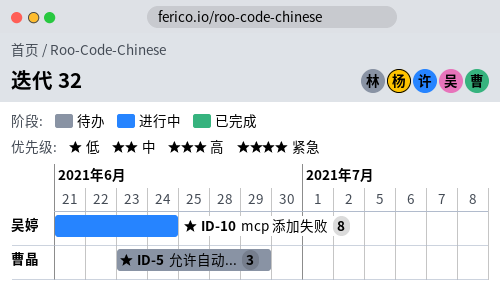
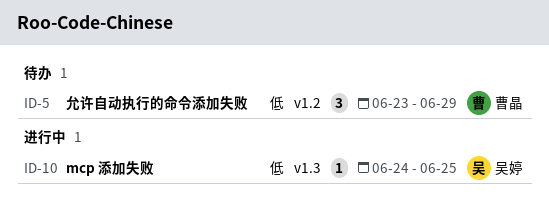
ID-10, estimate: 8 -> 1
ID-10, start: Jun 21 -> Jun 24
ID-10, due: Jun 24 -> Jun 25

